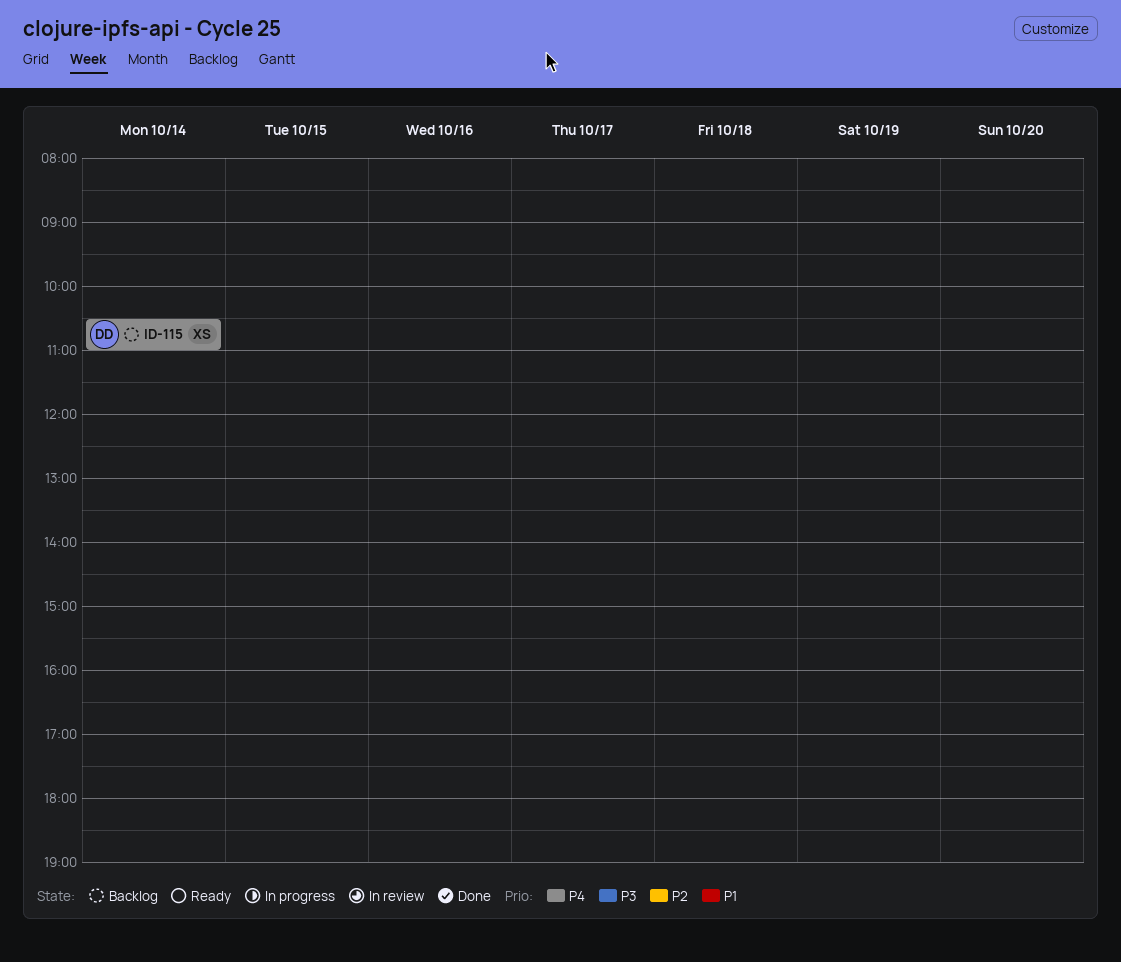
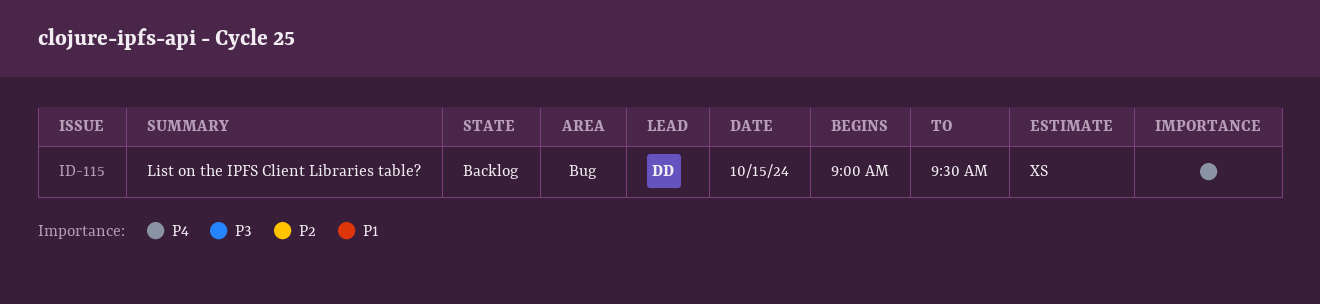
ID-115, day: Oct 14 -> Oct 15
ID-115, begins: 10:30 -> 09:00
ID-115, ends: 11:00 -> 09:30

